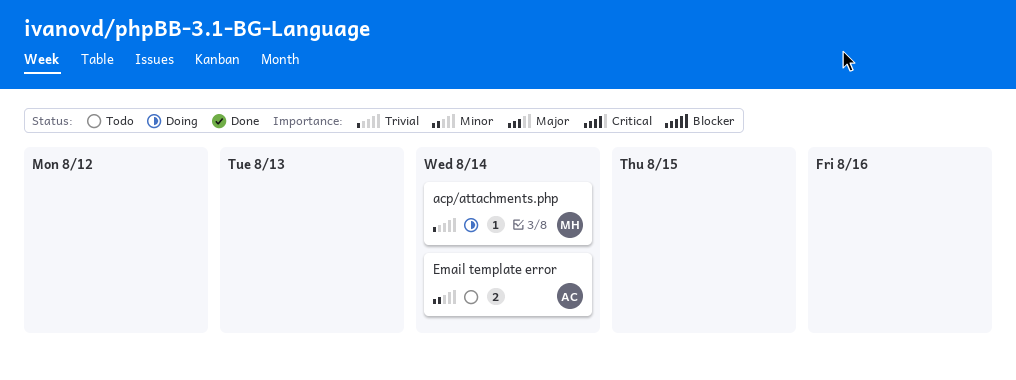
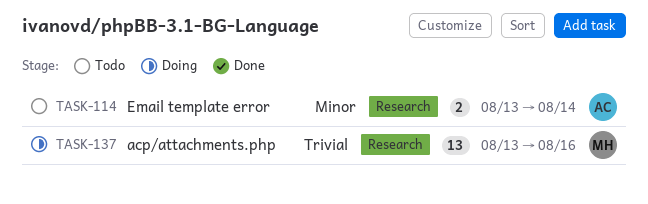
acp/attachments.php, estimate: 1 -> 13
acp/attachments.php, due: Aug 14 -> Aug 16

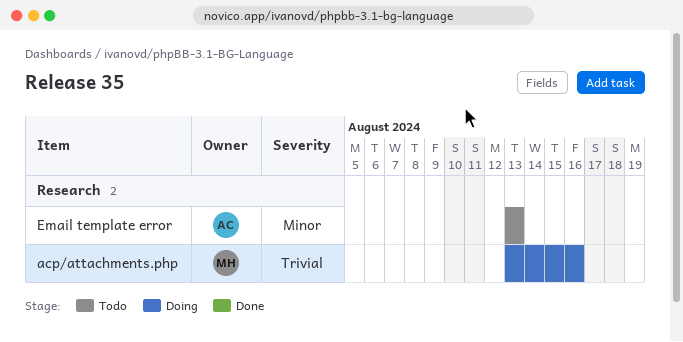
Email template error, due: Aug 14 -> Aug 13

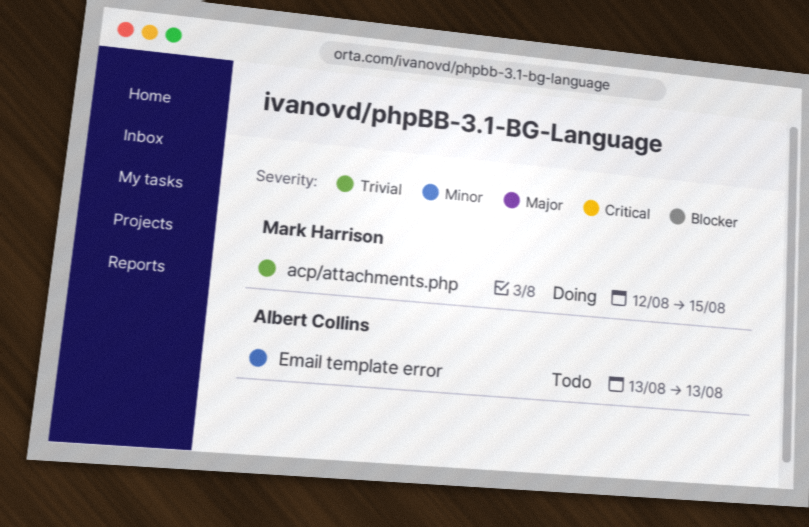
acp/attachments.php, start: Aug 13 -> Aug 12
acp/attachments.php, due: Aug 16 -> Aug 15

